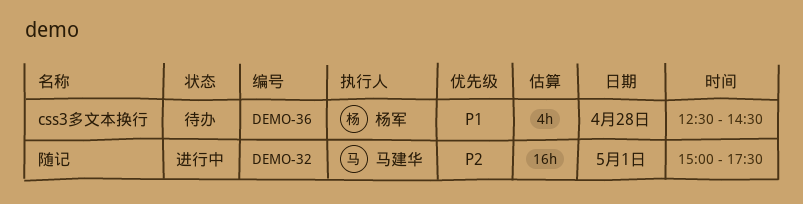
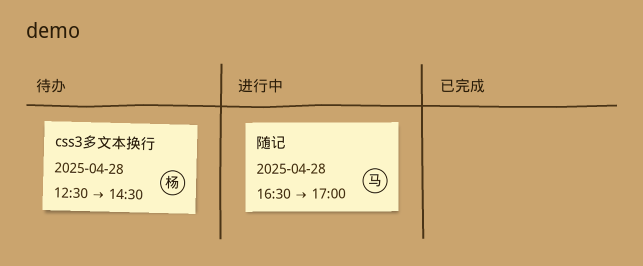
随记, day: May 1 -> Apr 28
随记, begins: 15:00 -> 16:30
随记, ends: 17:30 -> 17:00

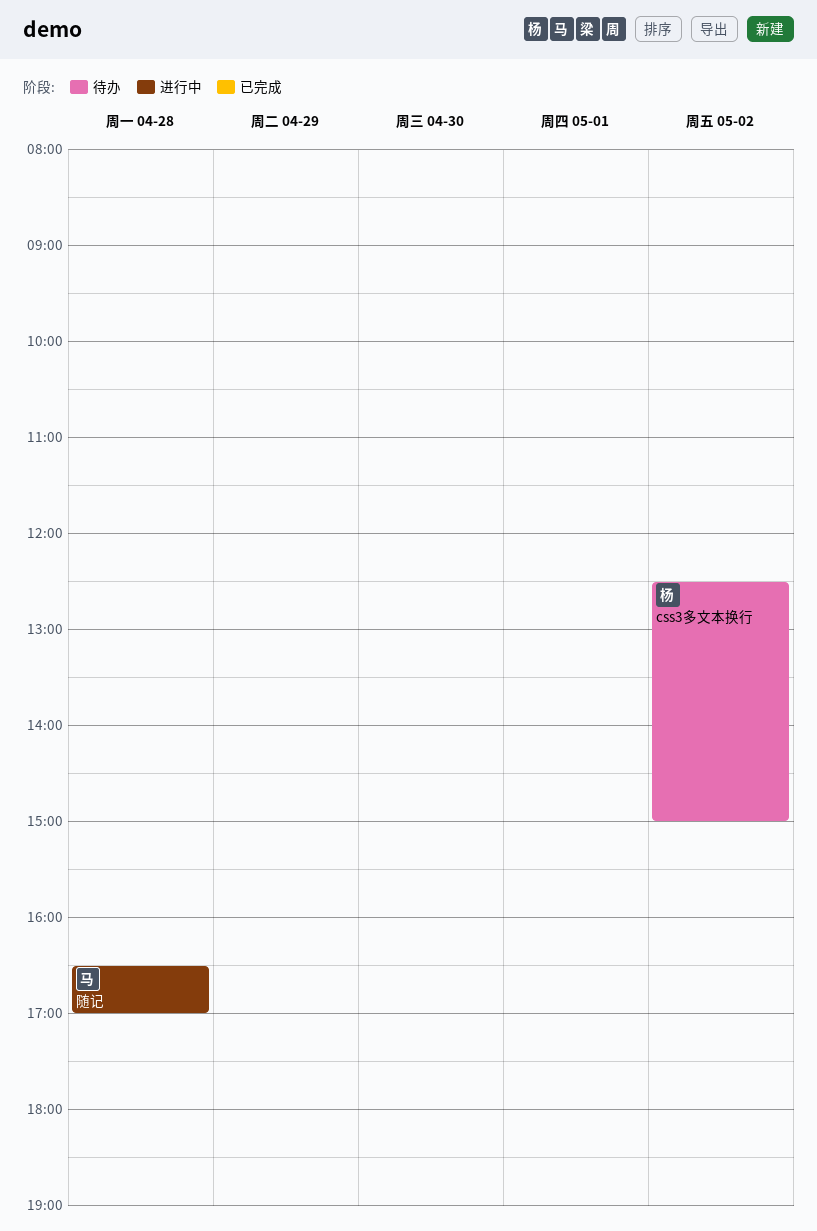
css3多文本换行, day: Apr 28 -> May 2
css3多文本换行, ends: 14:30 -> 15:00

